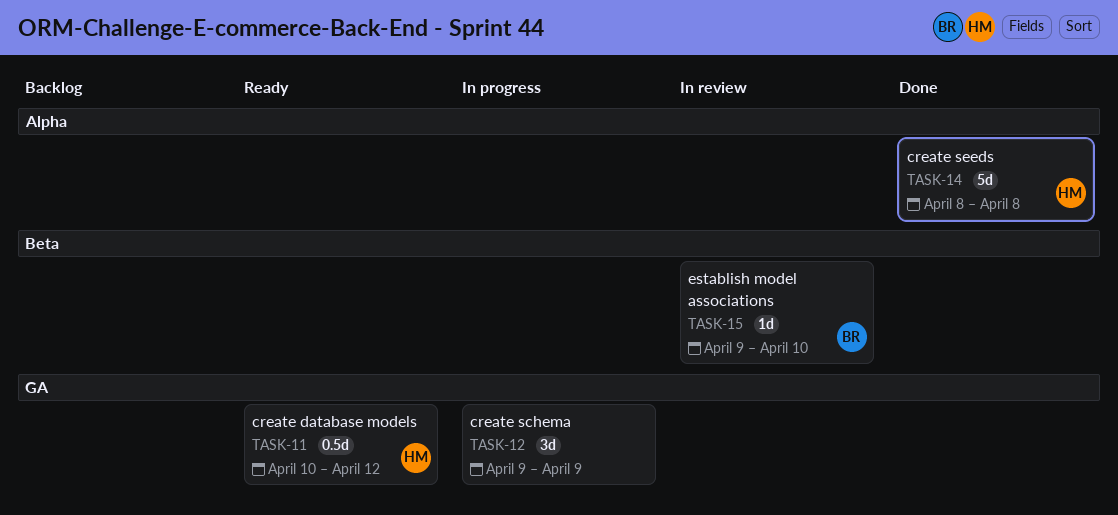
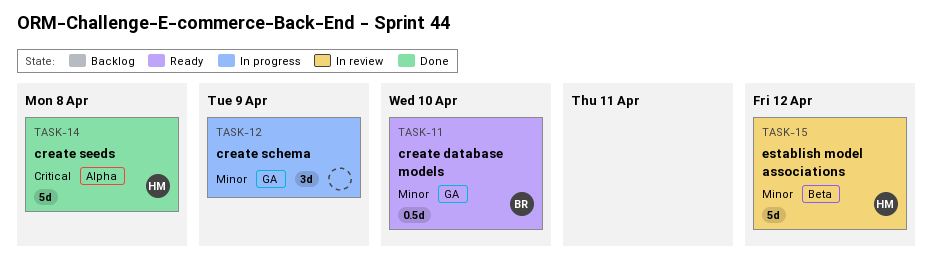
TASK-11, owner: HM -> BR
TASK-11, due: Apr 12 -> Apr 10
TASK-15, owner: BR -> HM
TASK-15, estimate: 1d -> 5d
TASK-15, due: Apr 10 -> Apr 12

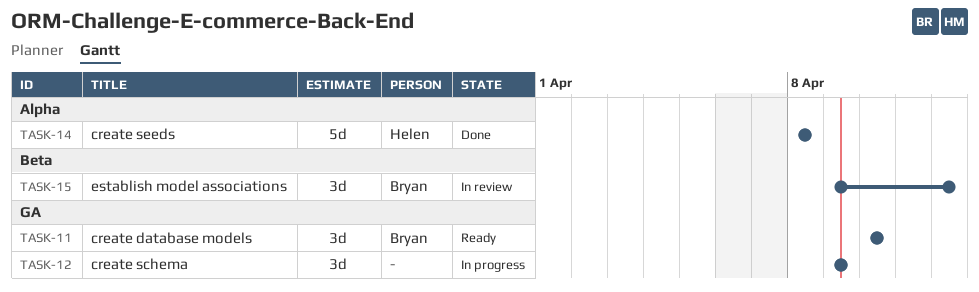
TASK-11, estimate: 0.5d -> 3d
TASK-15, owner: Helen -> Bryan
TASK-15, estimate: 5d -> 3d

